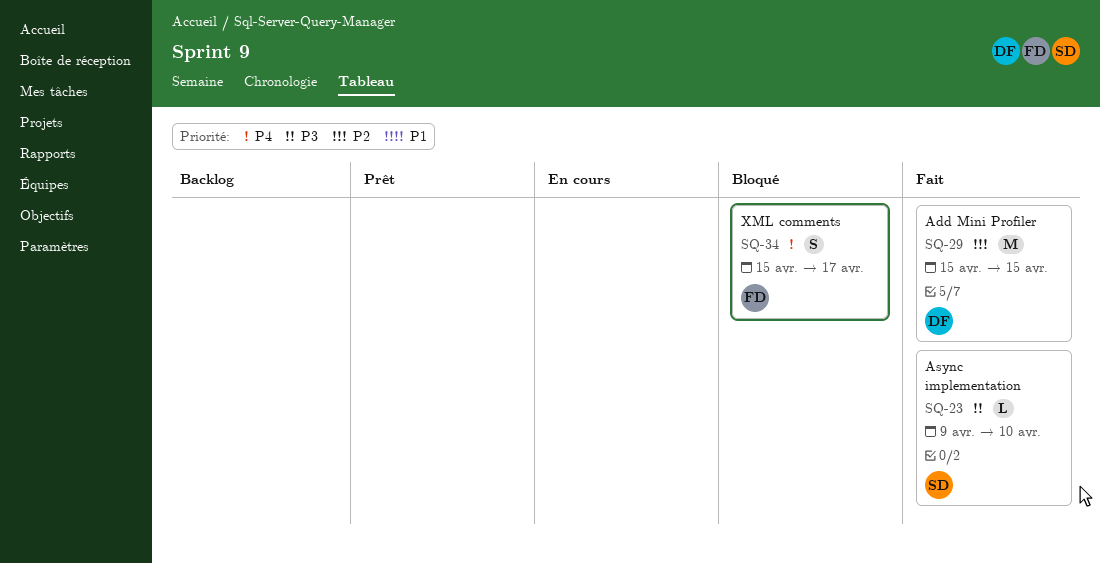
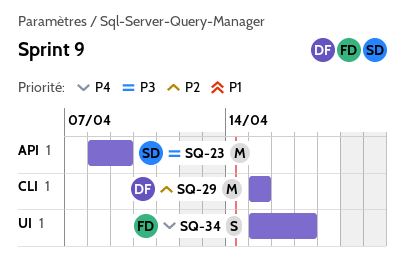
SQ-23, estimate: L -> M
SQ-23, start: Apr 9 -> Apr 8
SQ-23, due: Apr 10 -> Apr 9

